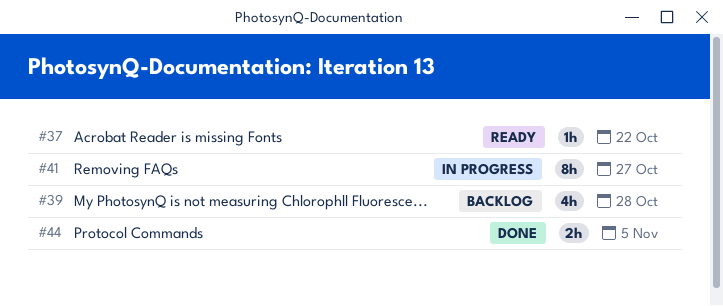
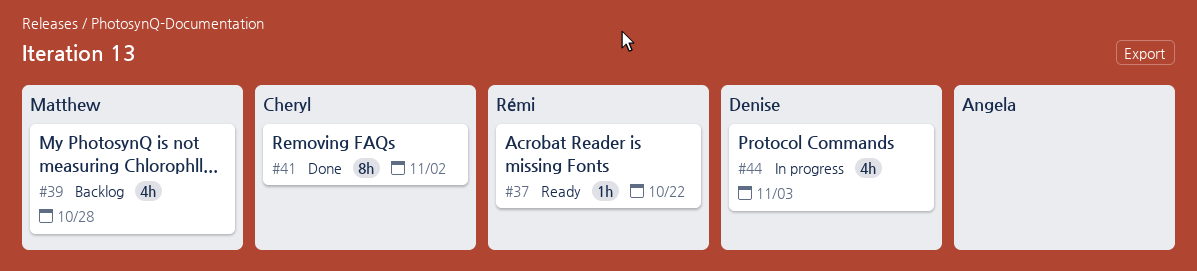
#41, status: In progress -> Done
#41, due: Oct 27 -> Nov 2
#44, status: Done -> In progress
#44, estimate: 2h -> 4h
#44, due: Nov 5 -> Nov 3

